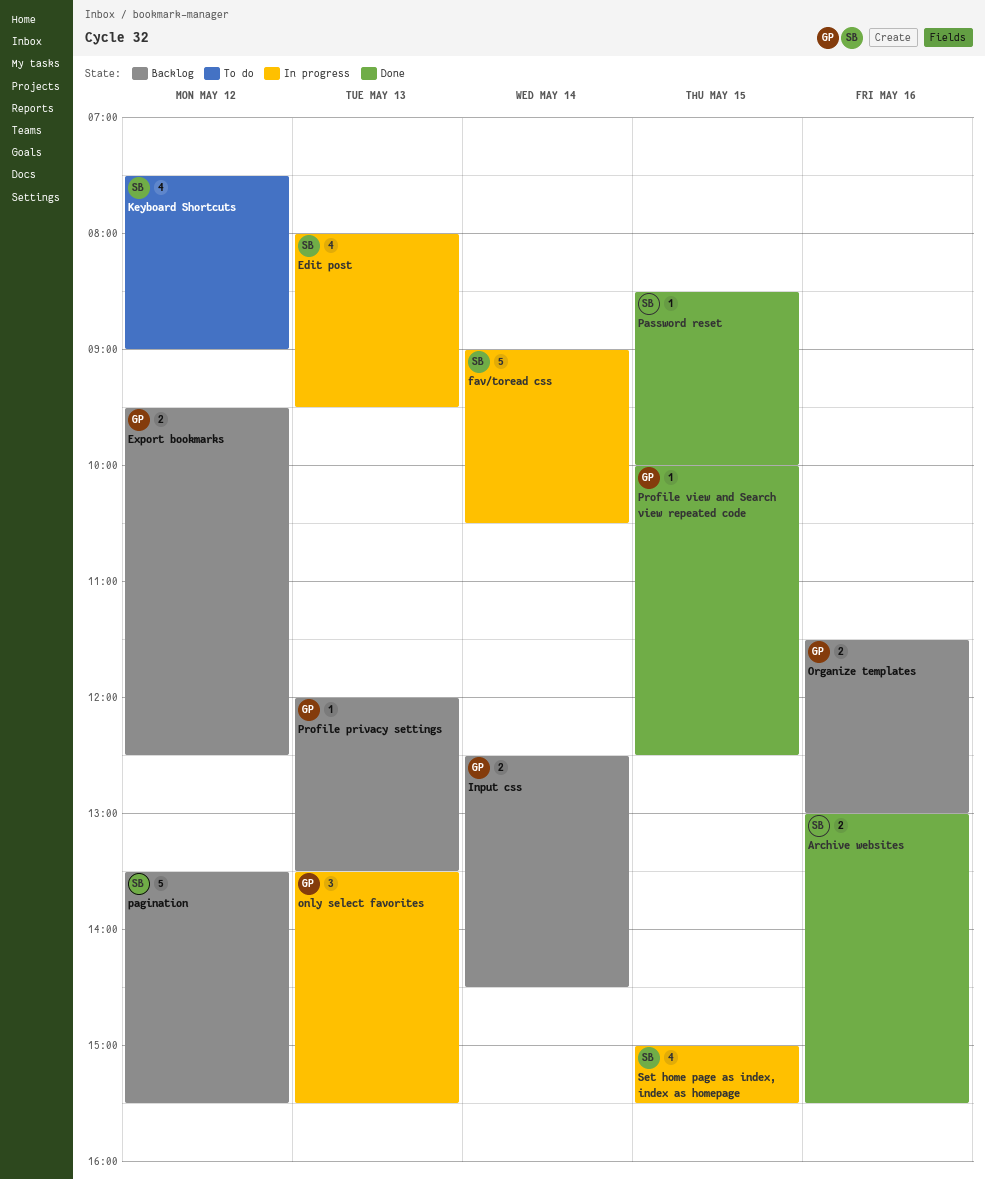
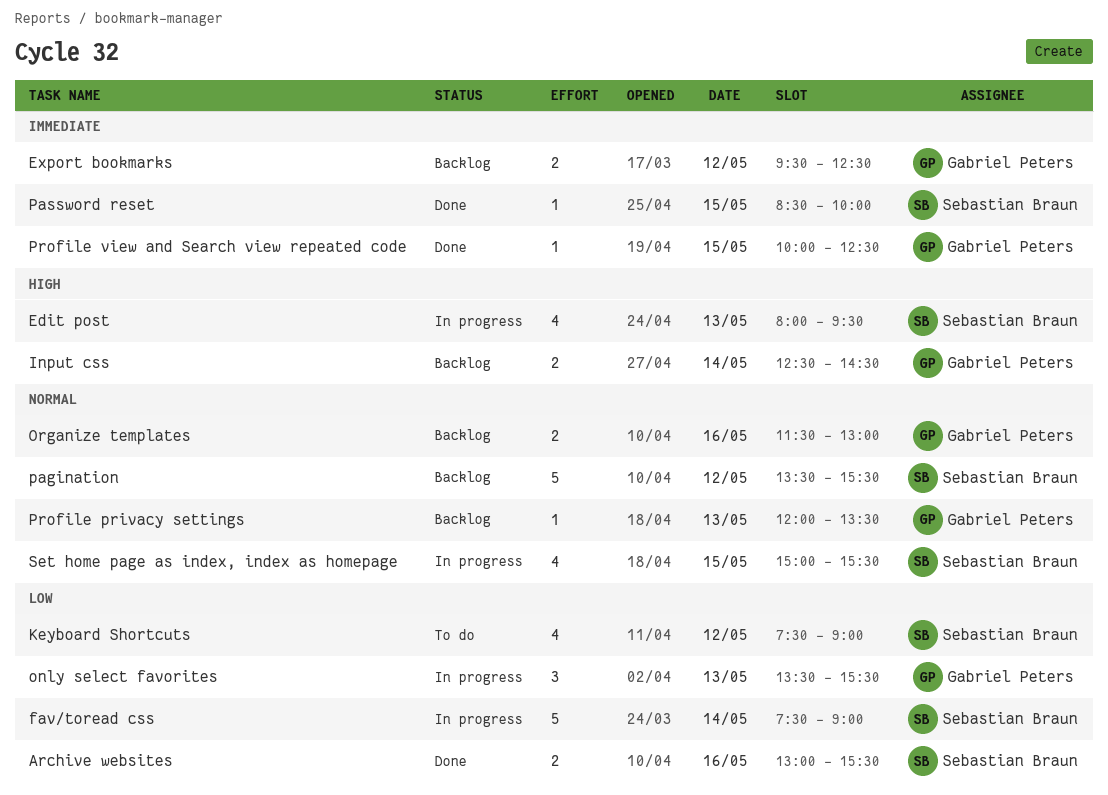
fav/toread css, begins: 09:00 -> 07:30
fav/toread css, ends: 10:30 -> 09:00

